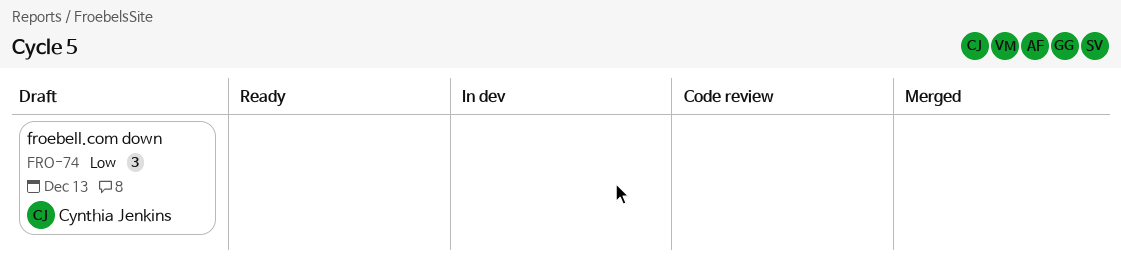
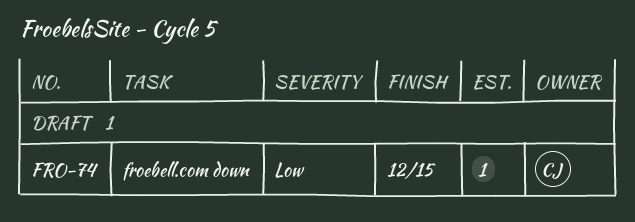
FRO-74, estimate: 3 -> 1
FRO-74, due: Dec 13 -> Dec 15

